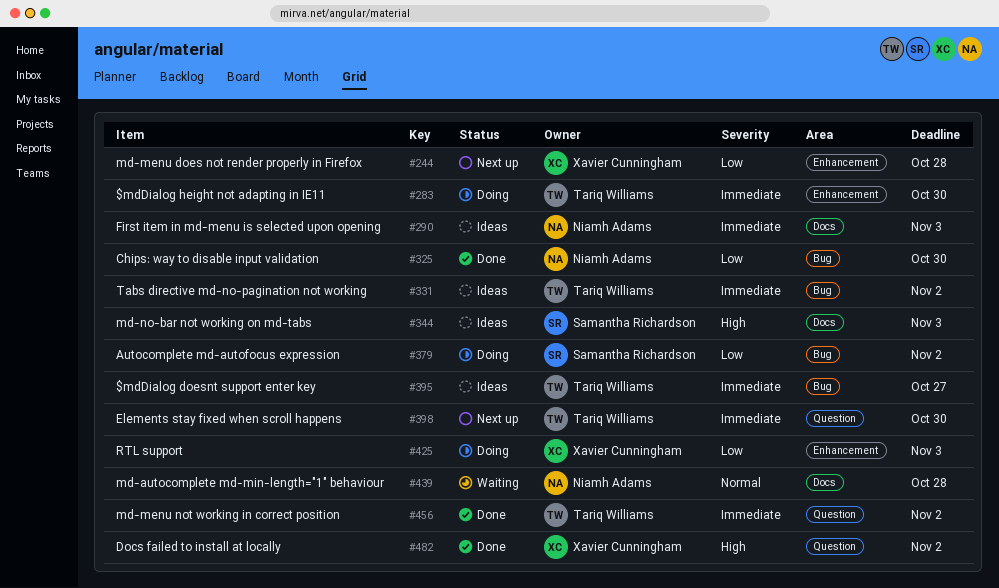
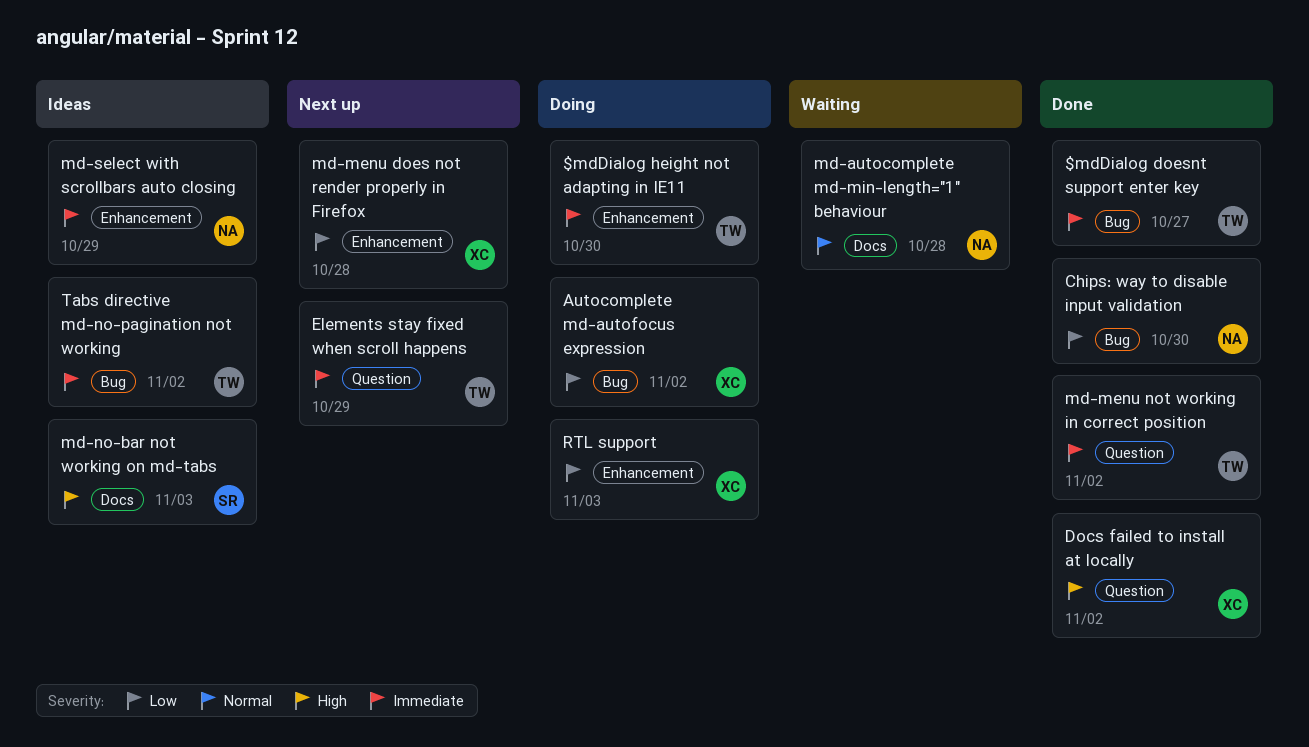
$mdDialog doesnt support enter key, status: Ideas -> Done
Autocomplete md-autofocus expression, owner: Samantha Richardson -> Xavier Cunningham
Elements stay fixed when scroll happens, due: Oct 30 -> Oct 29
First item in md-menu is selected upon opening: present -> none
md-select with scrollbars auto closing: none -> present

